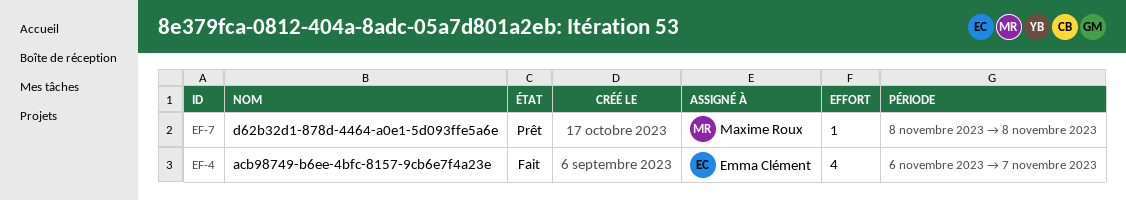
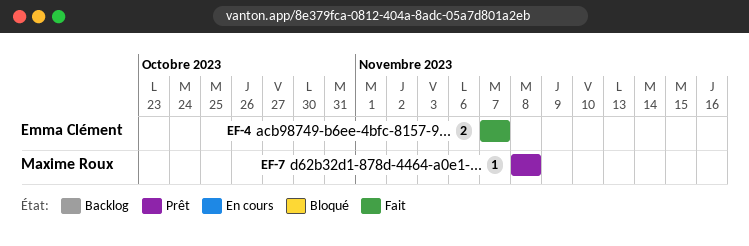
EF-4, estimate: 4 -> 2
EF-4, start: Nov 6 -> Nov 7

